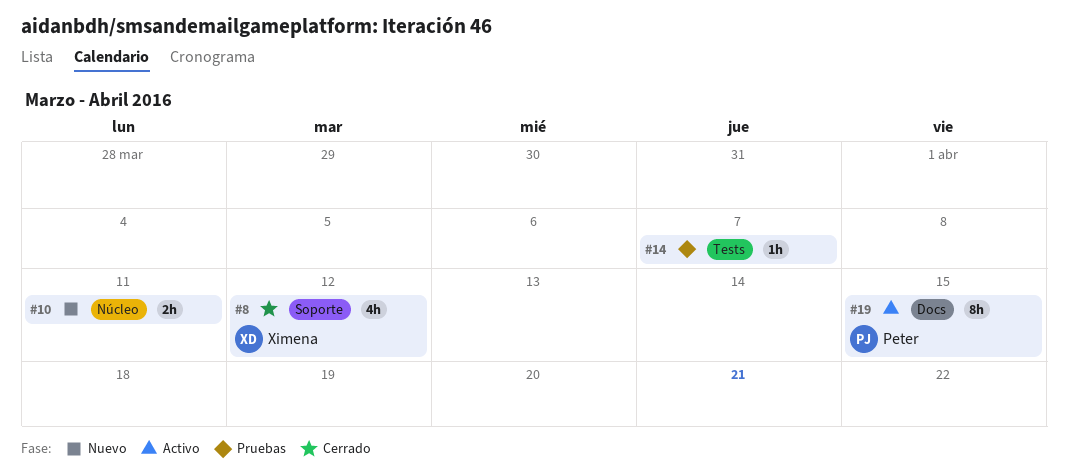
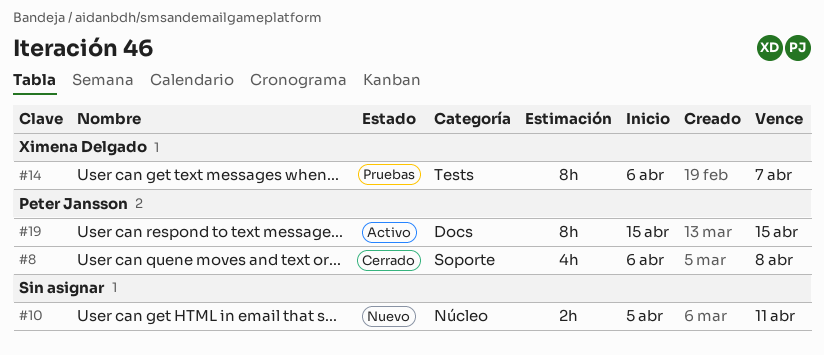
#8, owner: Ximena Delgado -> Peter Jansson
#8, due: Apr 12 -> Apr 8
#14, owner: none -> Ximena Delgado
#14, estimate: 1h -> 8h

